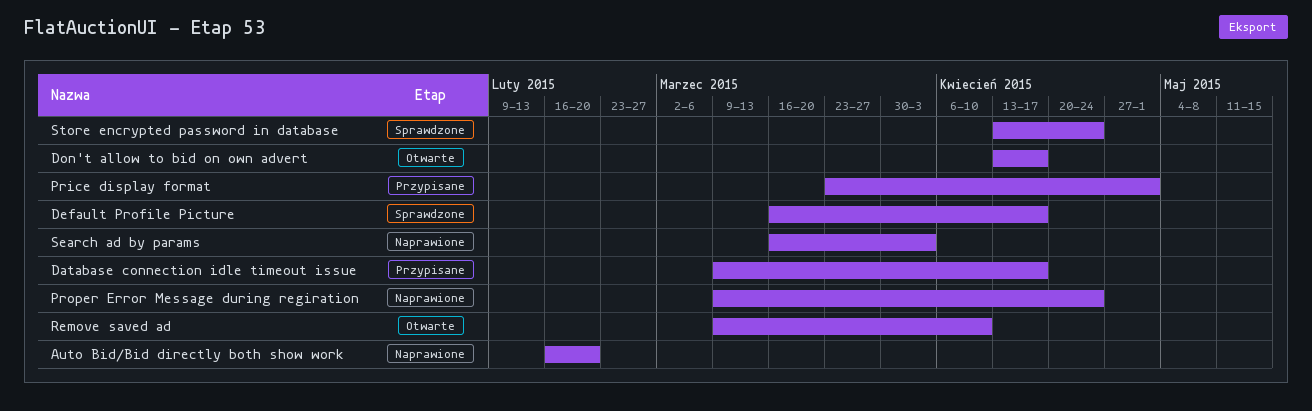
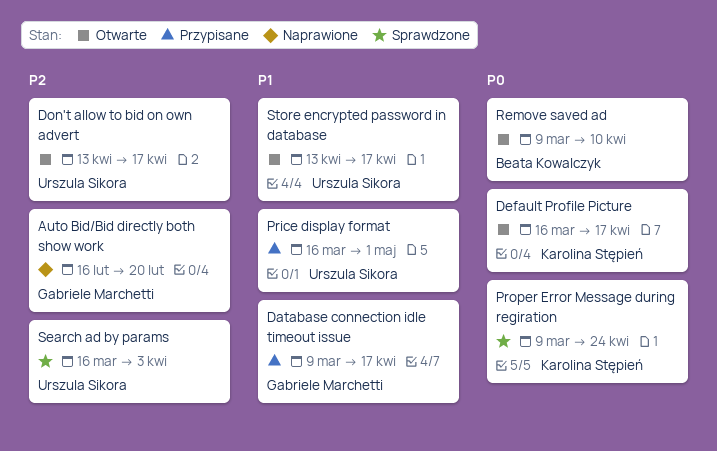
Default Profile Picture, status: Sprawdzone -> Otwarte
Price display format, start: Mar 23 -> Mar 16
Proper Error Message during regiration, status: Naprawione -> Sprawdzone
Search ad by params, status: Naprawione -> Sprawdzone
Store encrypted password in database, status: Sprawdzone -> Otwarte
Store encrypted password in database, due: Apr 24 -> Apr 17

